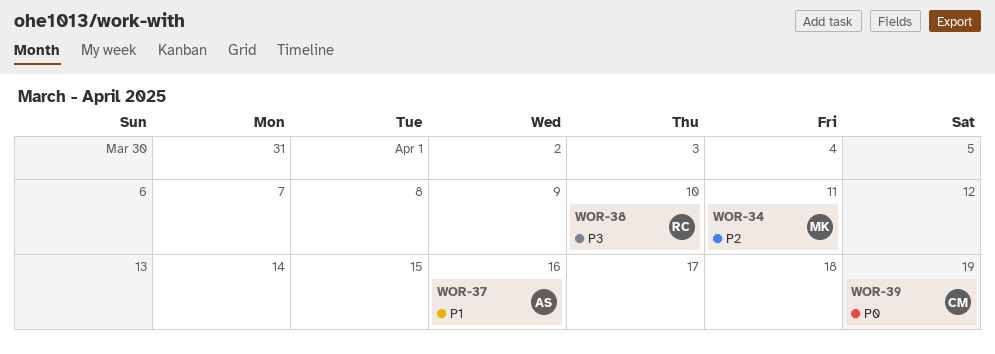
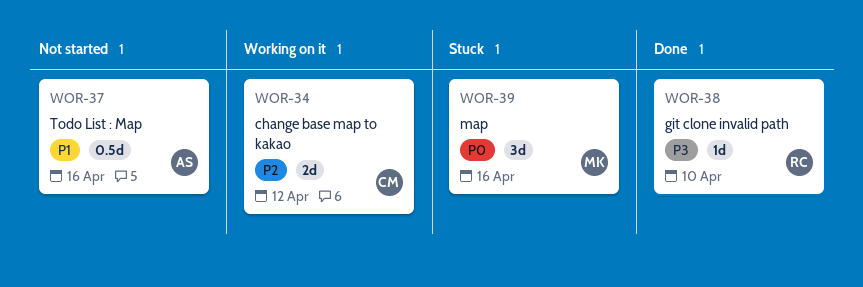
WOR-34, owner: MK -> CM
WOR-34, due: Apr 11 -> Apr 12
WOR-39, owner: CM -> MK
WOR-39, due: Apr 19 -> Apr 16

